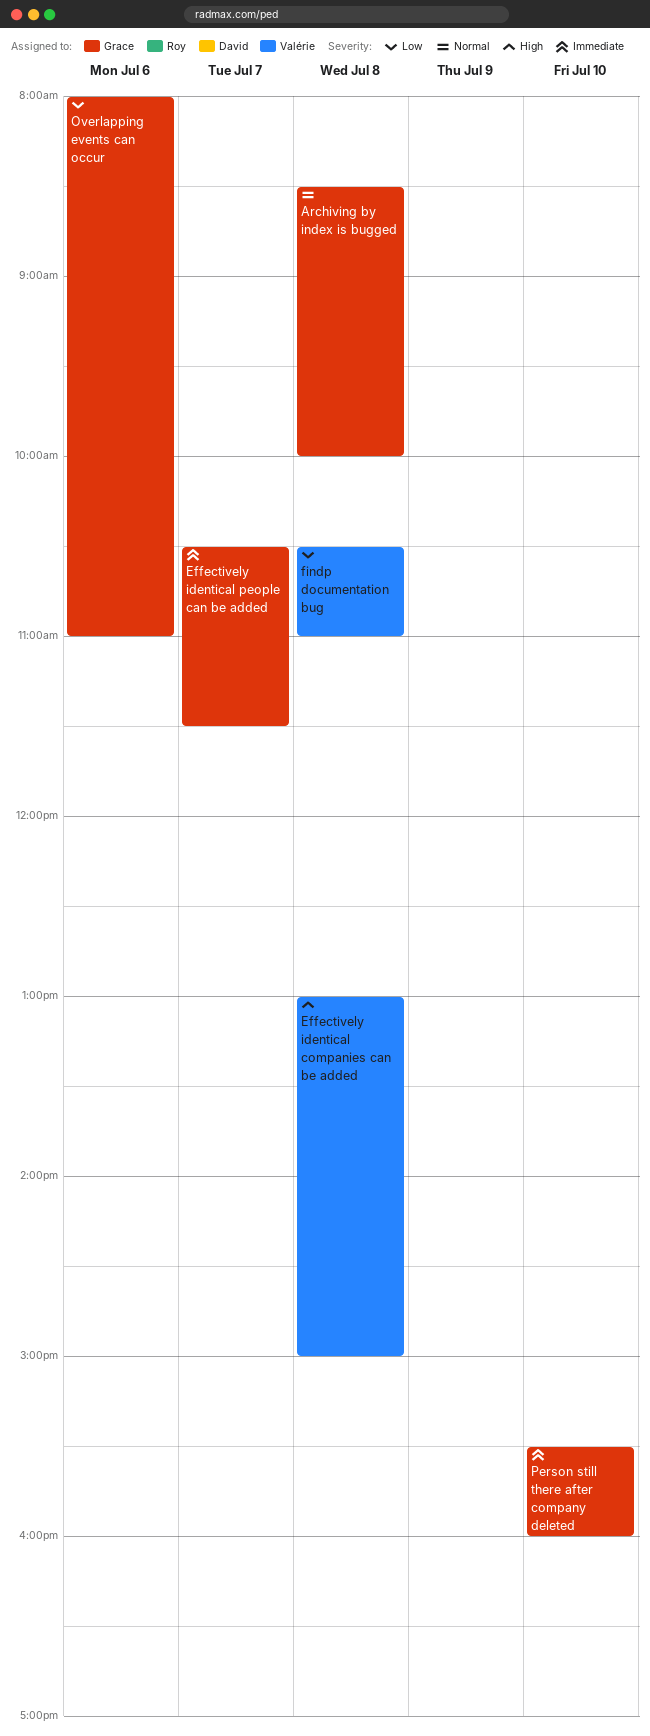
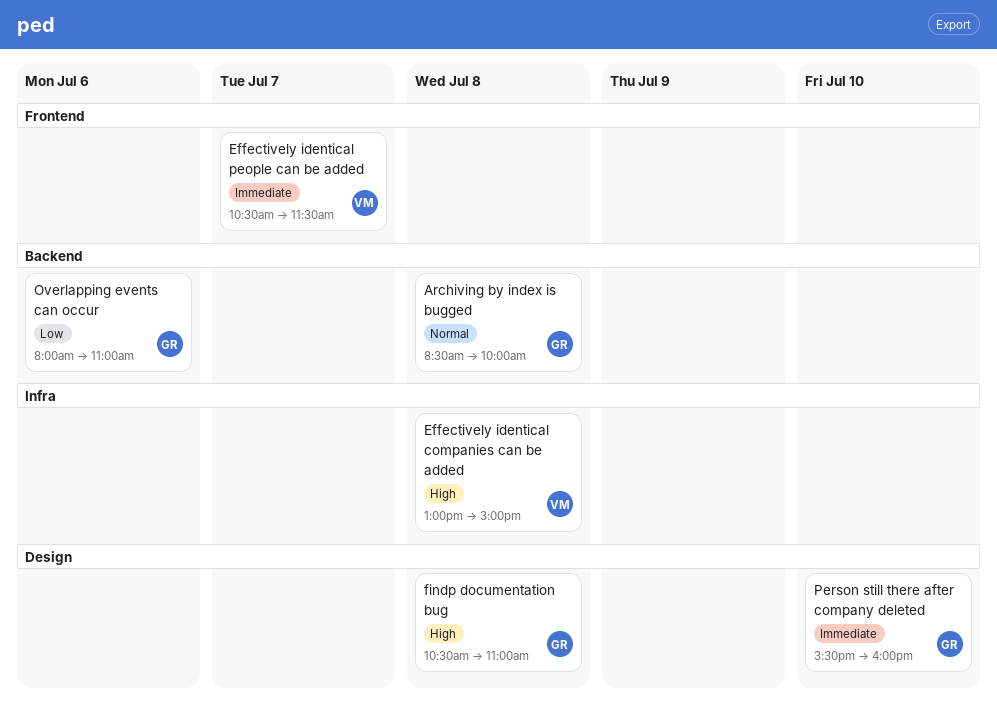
Effectively identical people can be added, owner: Grace -> Valérie
findp documentation bug, owner: Valérie -> Grace
findp documentation bug, priority: Low -> High

